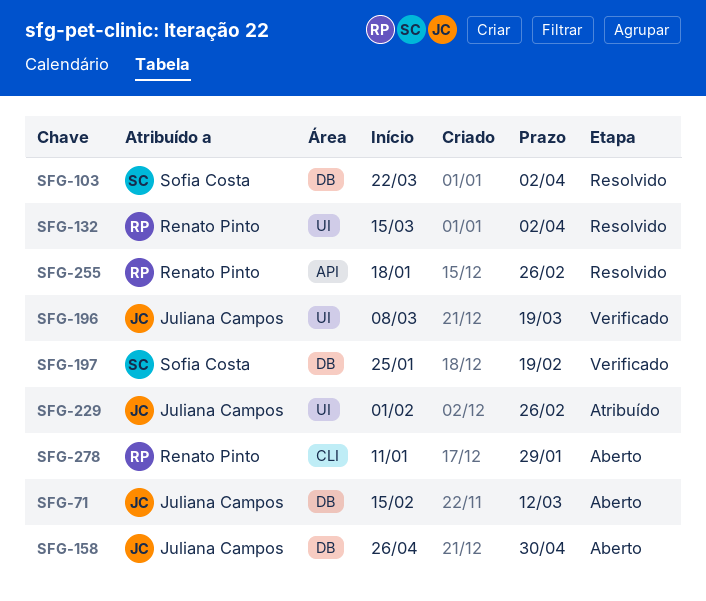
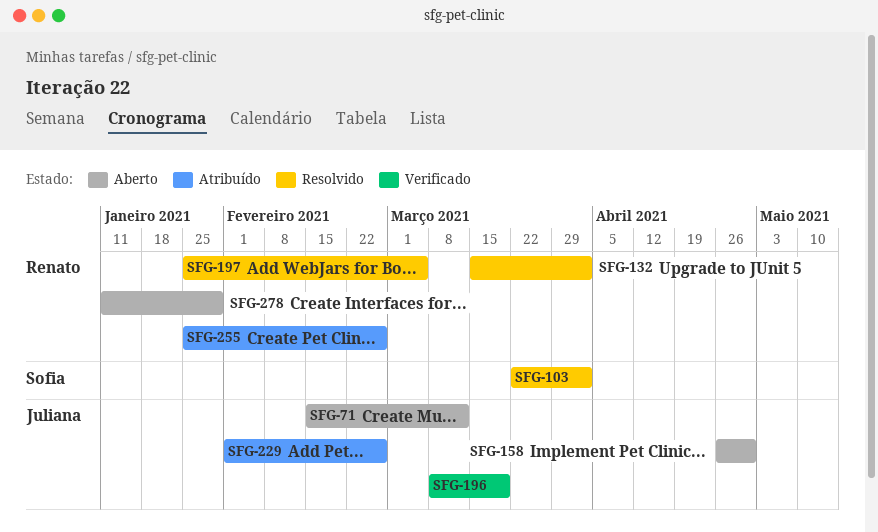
SFG-197, status: Verificado -> Resolvido
SFG-197, owner: Sofia Costa -> Renato Pinto
SFG-197, due: Feb 19 -> Mar 5
SFG-255, status: Resolvido -> Atribuído
SFG-255, start: Jan 18 -> Jan 25

